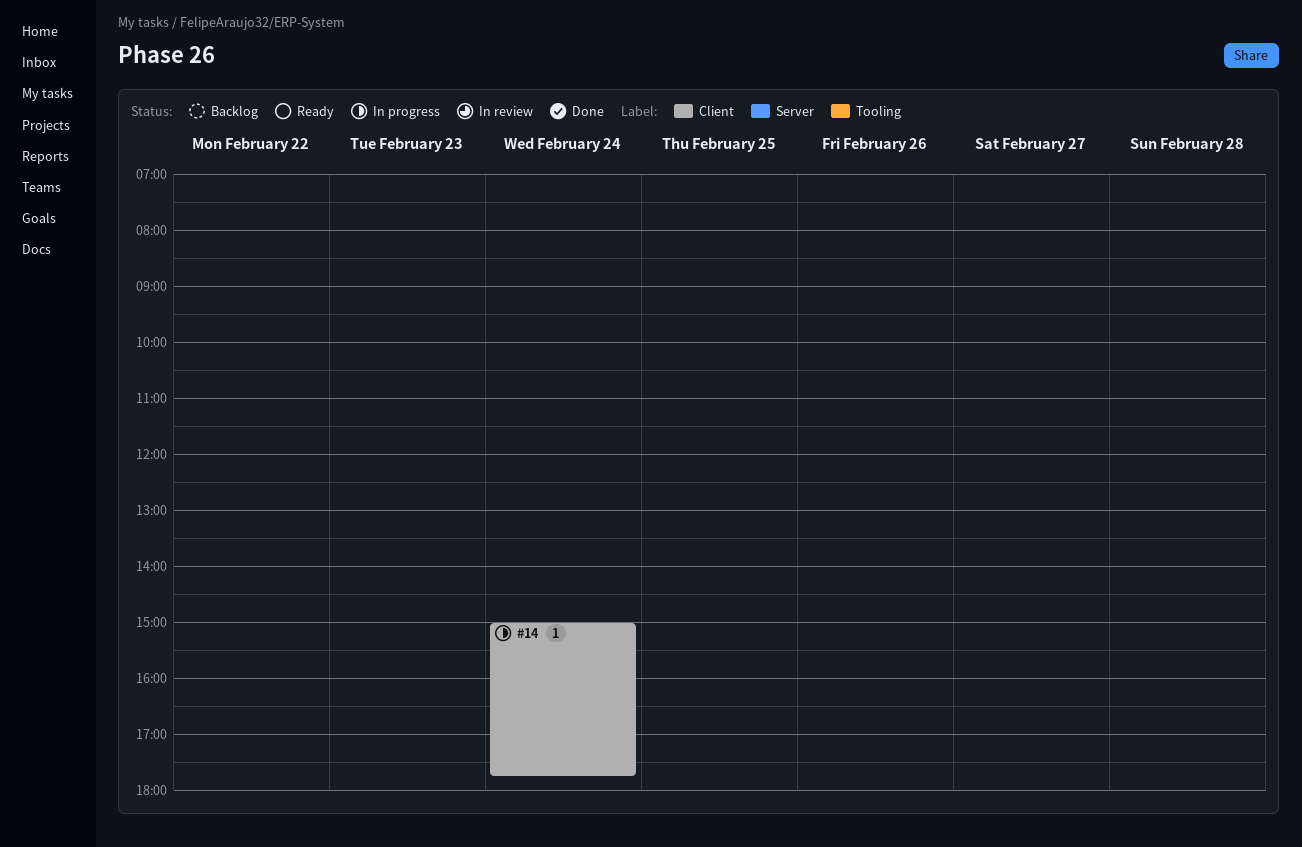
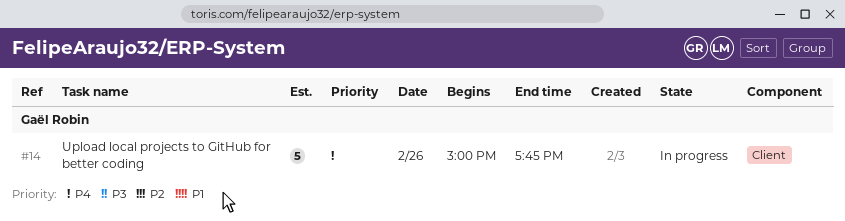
#14, estimate: 1 -> 5
#14, day: Feb 24 -> Feb 26

